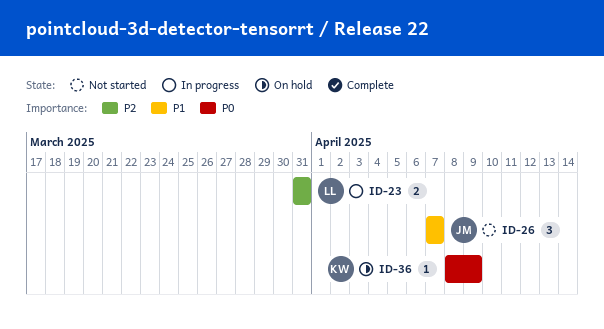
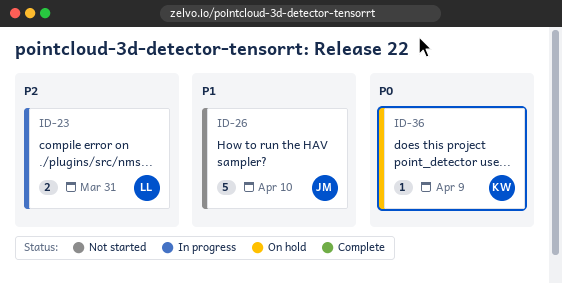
ID-26, estimate: 3 -> 5
ID-26, due: Apr 7 -> Apr 10

